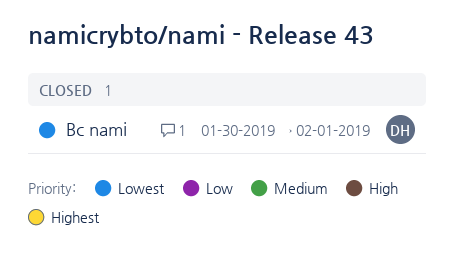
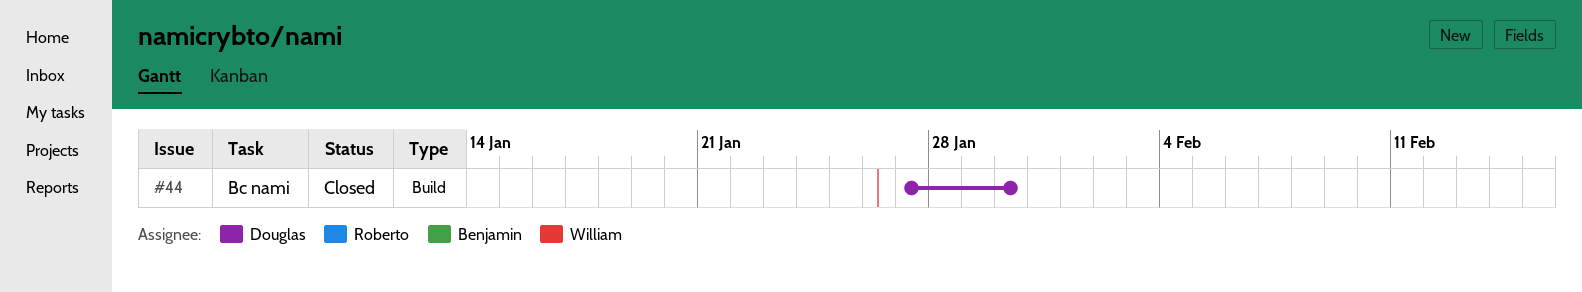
Bc nami, start: Jan 30 -> Jan 27
Bc nami, due: Feb 1 -> Jan 30

